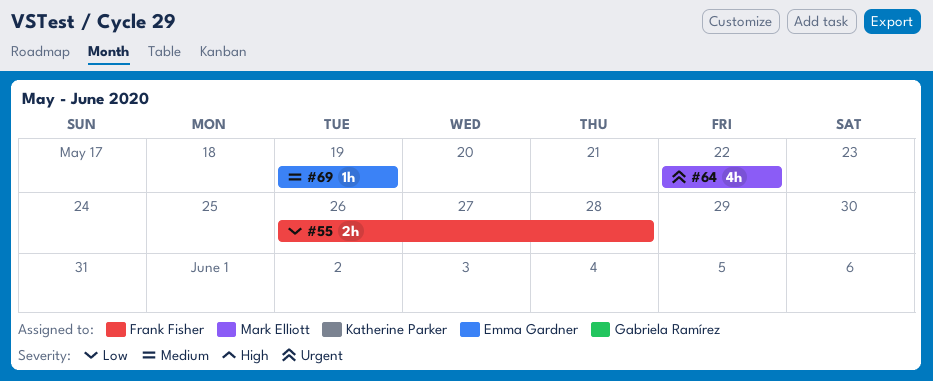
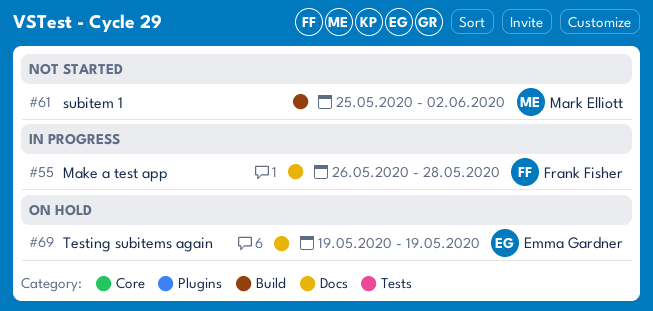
#61: none -> present
#64: present -> none

